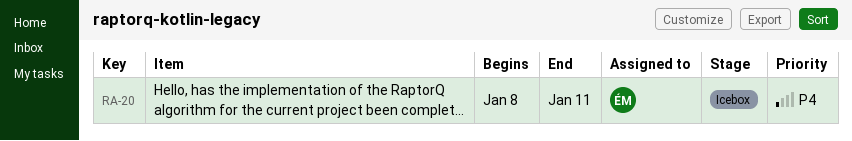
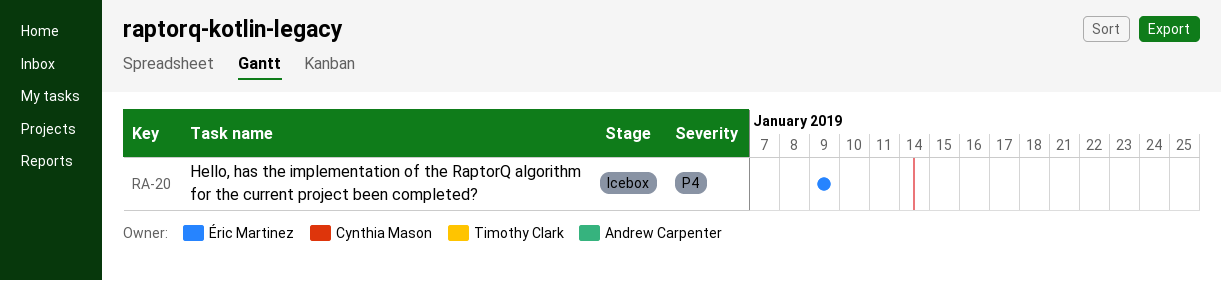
RA-20, start: Jan 8 -> Jan 9
RA-20, due: Jan 11 -> Jan 9

